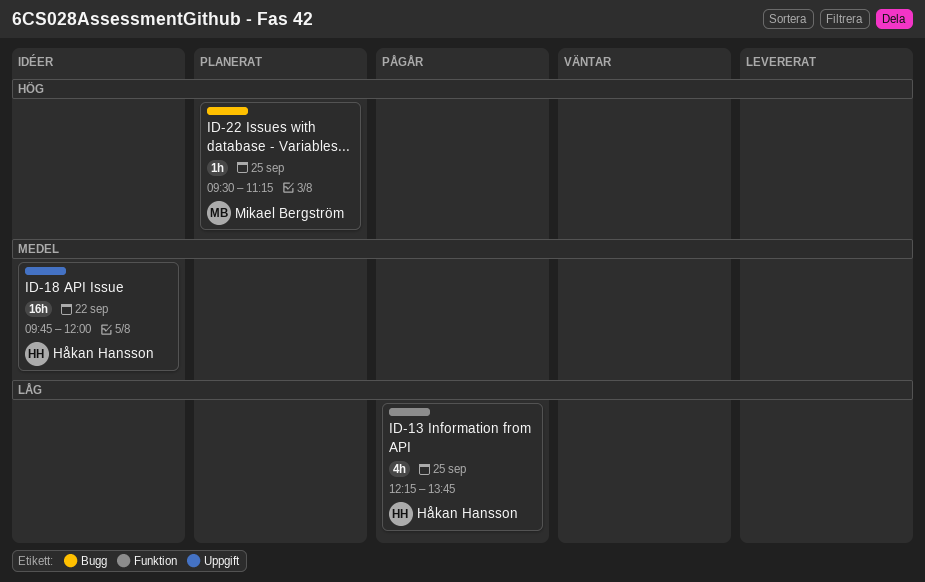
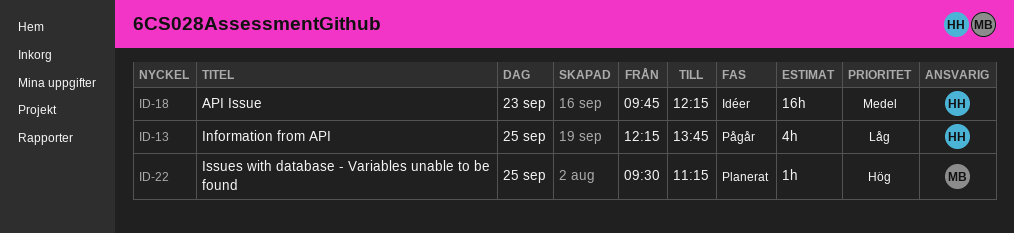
ID-18, day: Sep 22 -> Sep 23
ID-18, ends: 12:00 -> 12:15

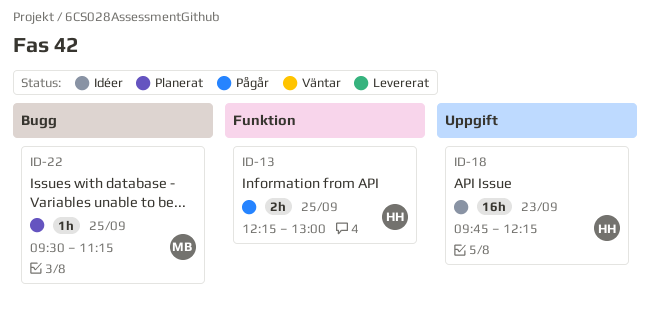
ID-13, estimate: 4h -> 2h
ID-13, ends: 13:45 -> 13:00

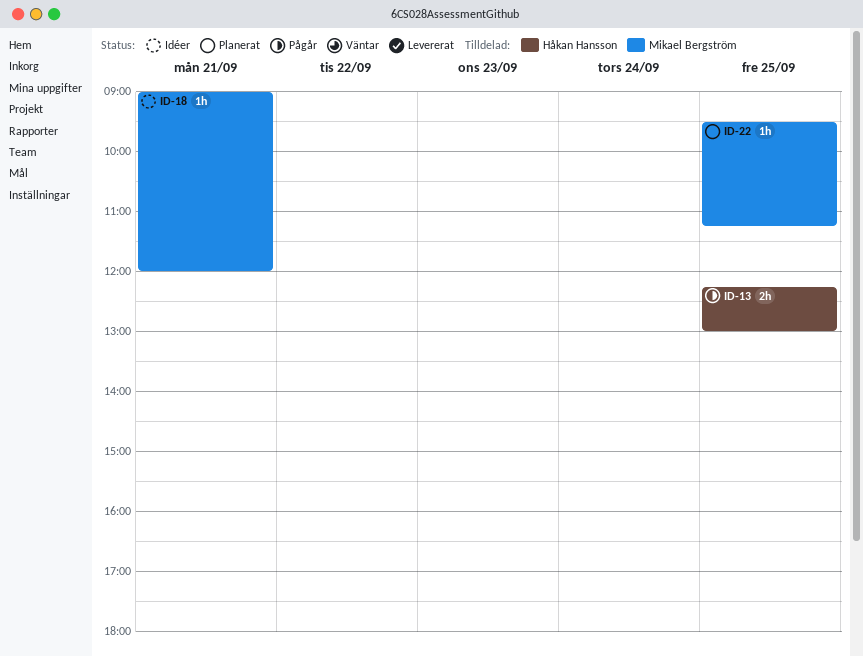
ID-18, owner: Håkan Hansson -> Mikael Bergström
ID-18, estimate: 16h -> 1h
ID-18, day: Sep 23 -> Sep 21
ID-18, begins: 09:45 -> 09:00
ID-18, ends: 12:15 -> 12:00

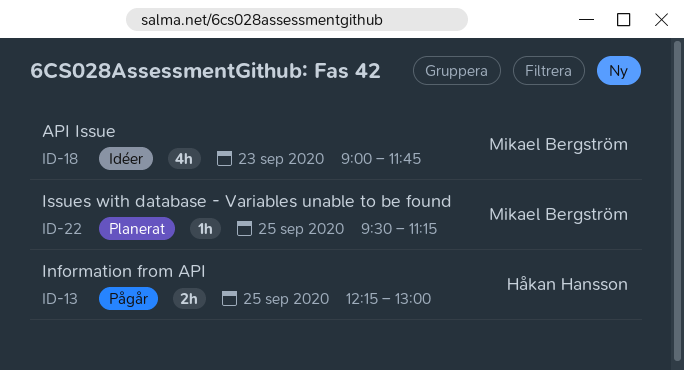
ID-18, estimate: 1h -> 4h
ID-18, day: Sep 21 -> Sep 23
ID-18, ends: 12:00 -> 11:45

